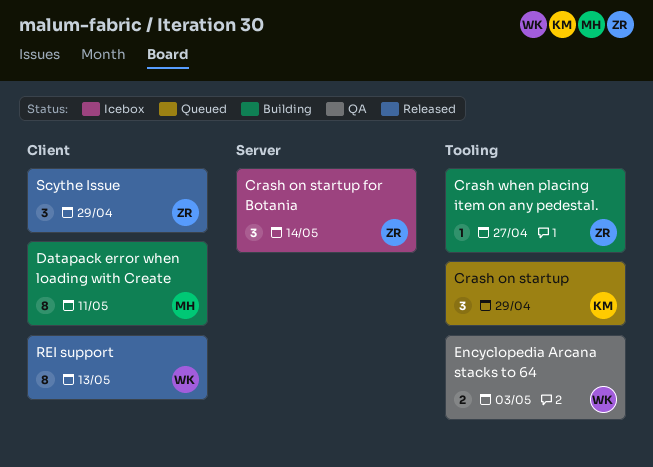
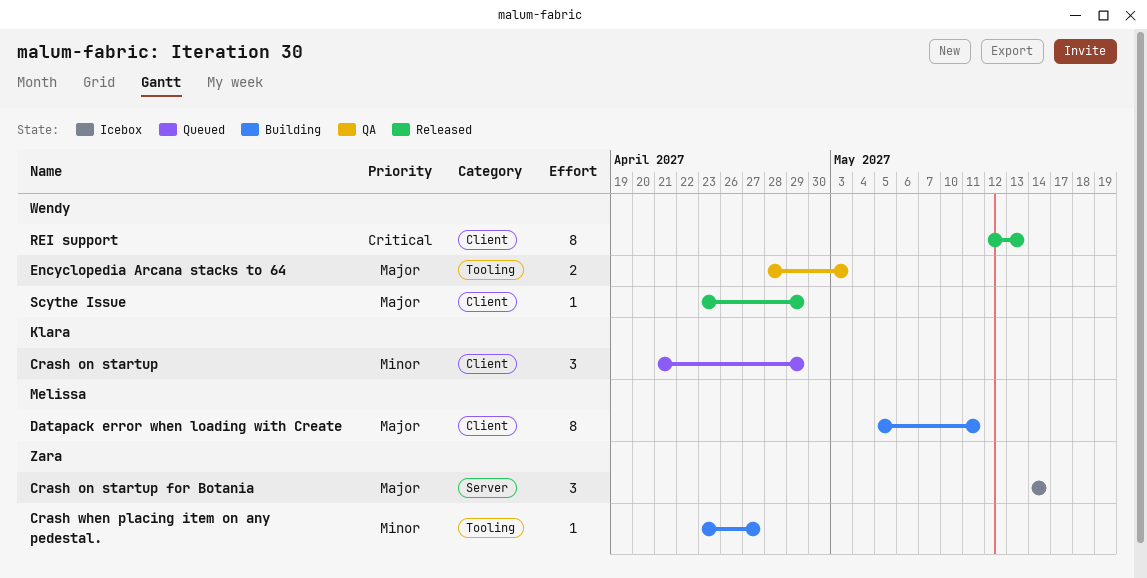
Crash on startup, label: Tooling -> Client
Scythe Issue, owner: Zara -> Wendy
Scythe Issue, estimate: 3 -> 1

